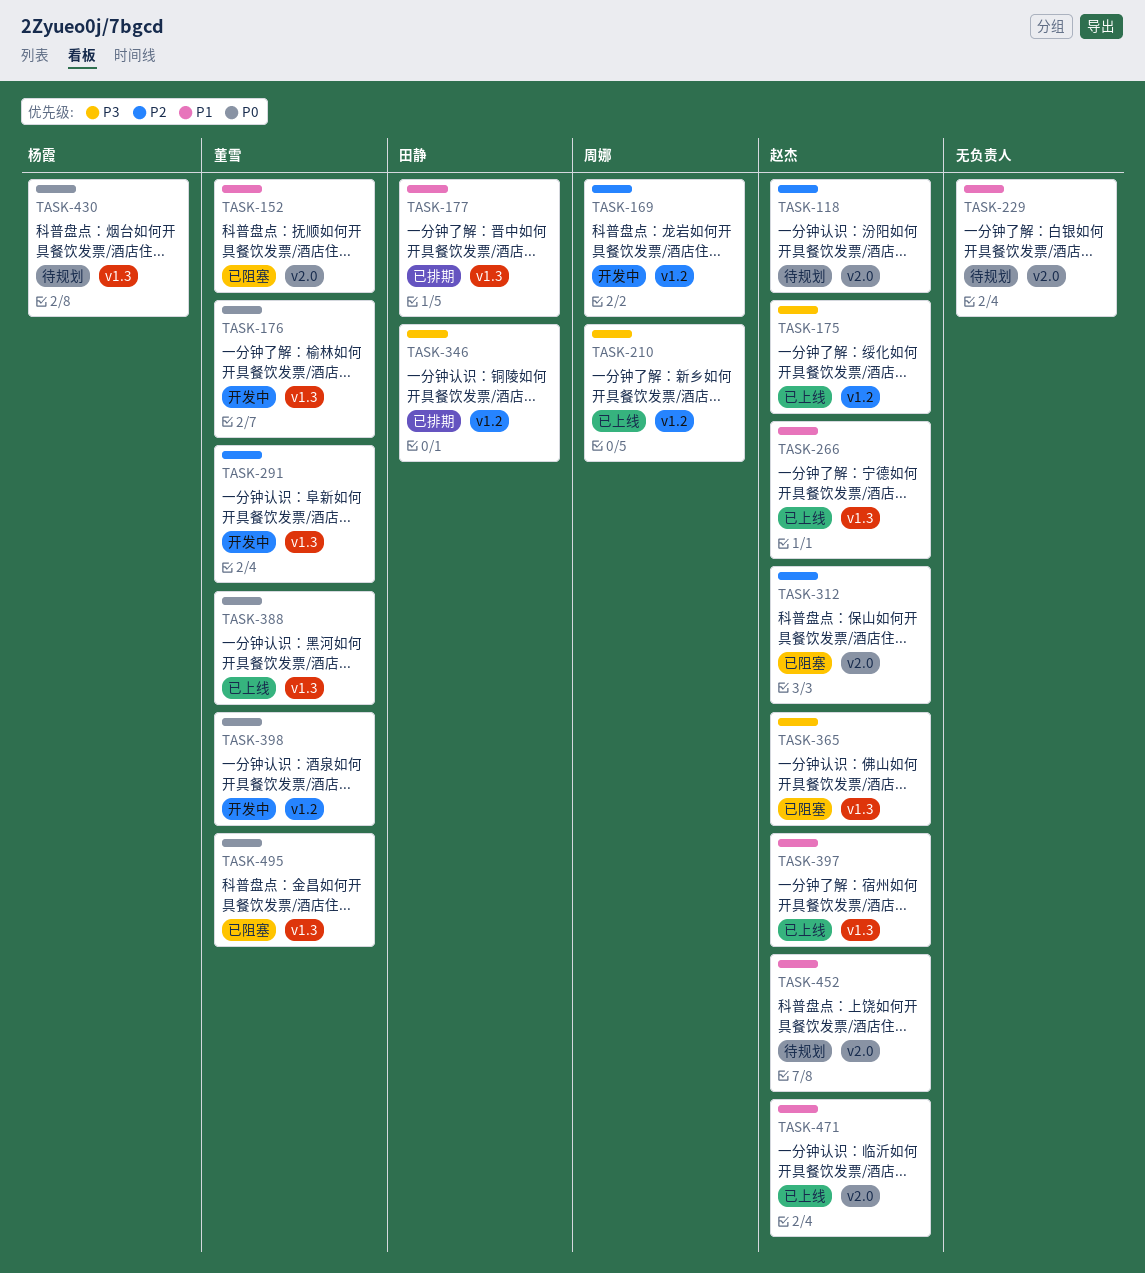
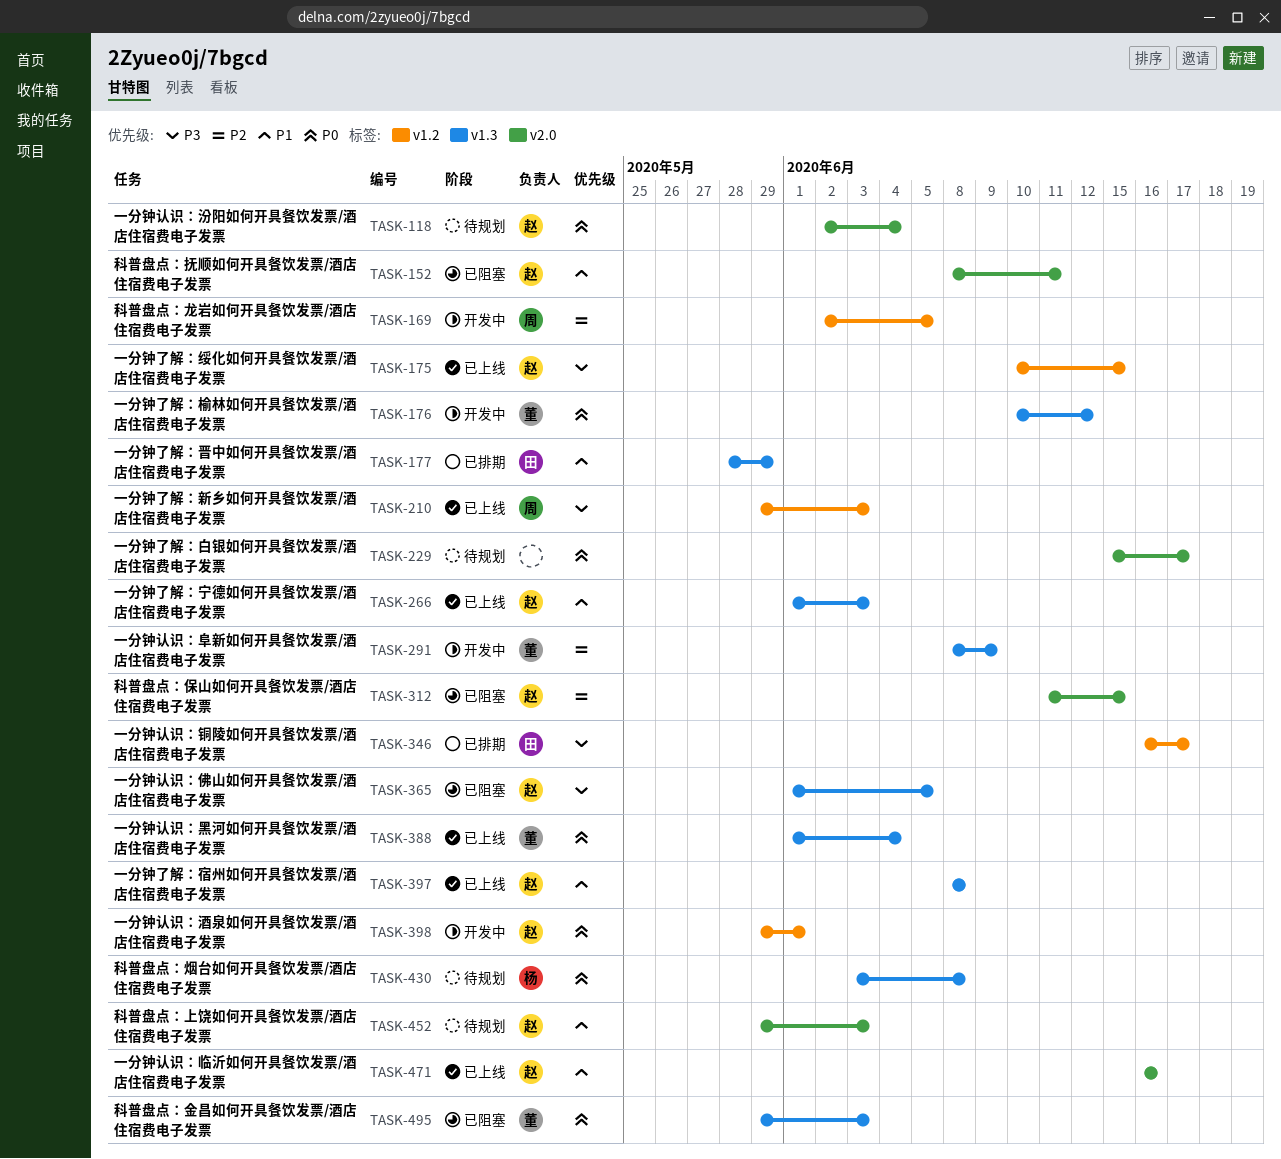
TASK-118, priority: P2 -> P0
TASK-152, owner: 董雪 -> 赵杰
TASK-229, priority: P1 -> P0
TASK-398, owner: 董雪 -> 赵杰

